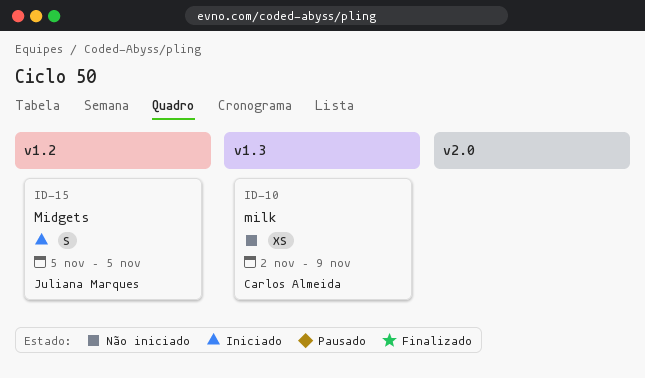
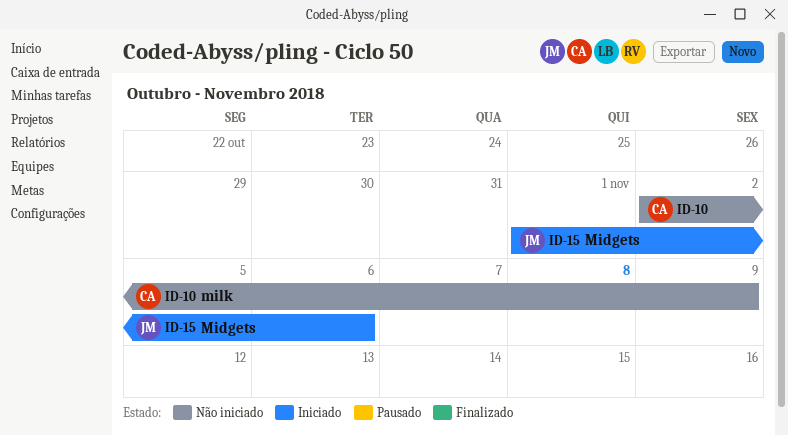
ID-15, start: Nov 5 -> Nov 1
ID-15, due: Nov 5 -> Nov 6

